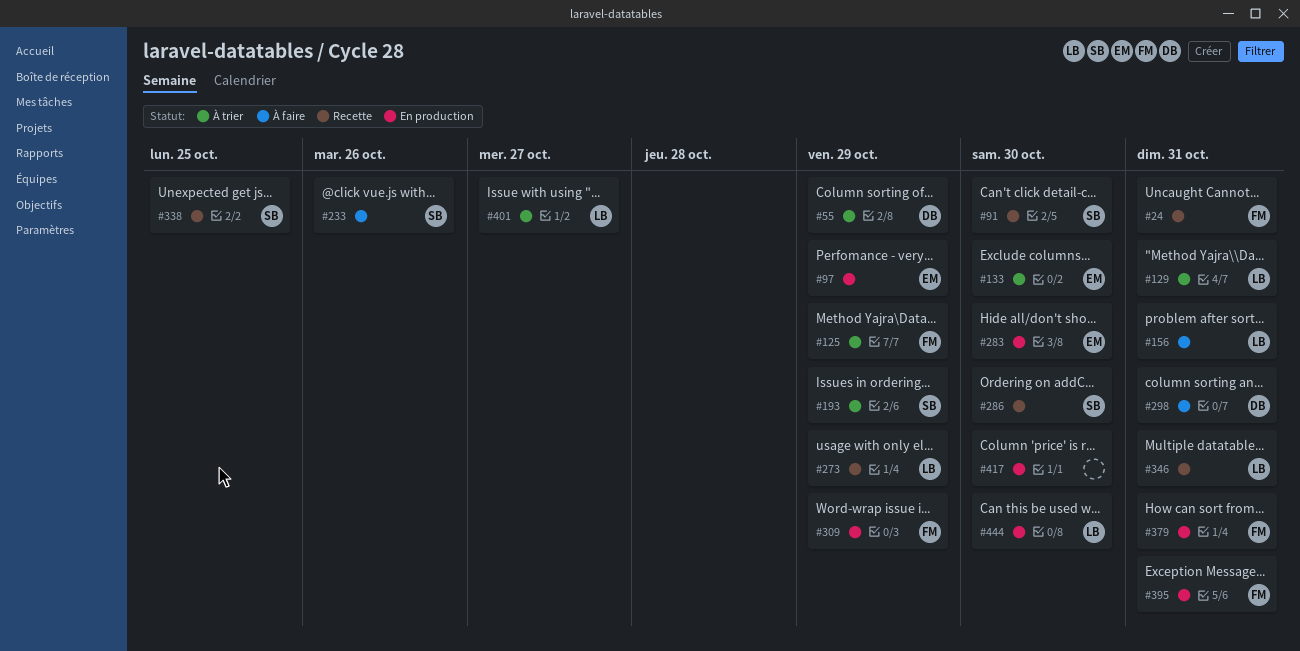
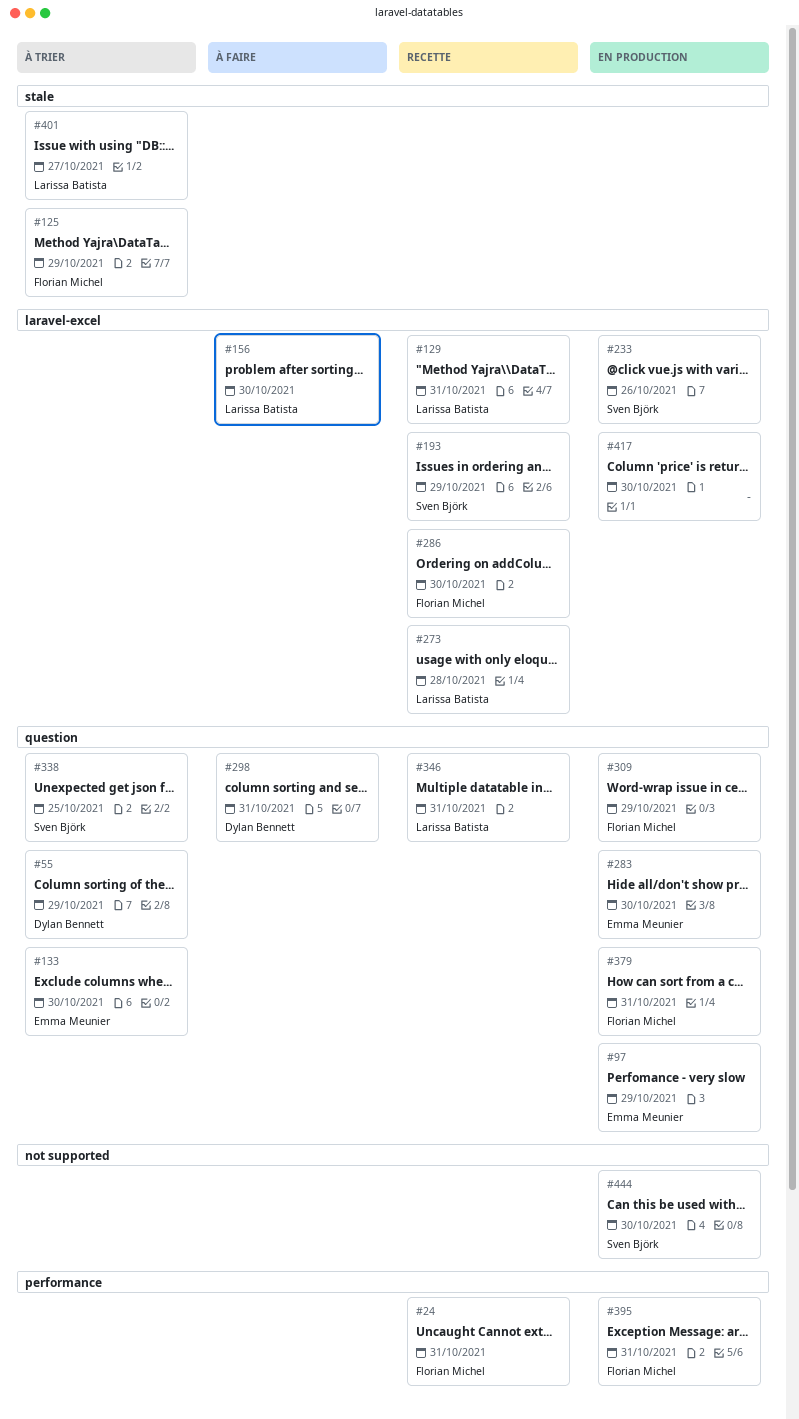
#91: present -> none
#129, status: À trier -> Recette
#156, due: Oct 31 -> Oct 30
#193, status: À trier -> Recette
#233, status: À faire -> En production
#273, due: Oct 29 -> Oct 28
#286, owner: Sven Björk -> Florian Michel
#338, status: Recette -> À trier
#444, owner: Larissa Batista -> Sven Björk

